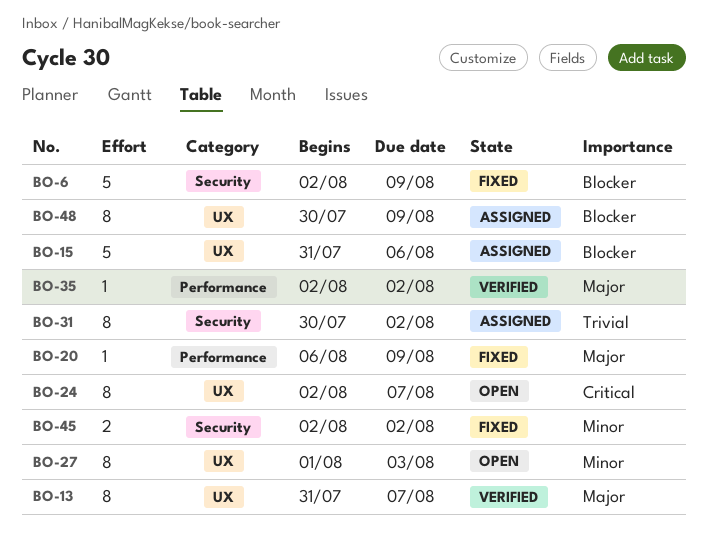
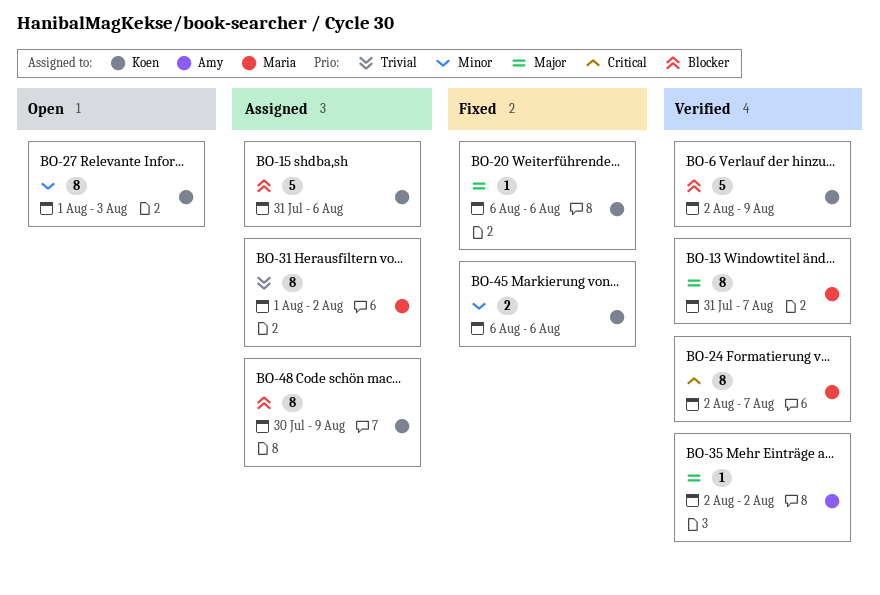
BO-6, status: Fixed -> Verified
BO-20, due: Aug 9 -> Aug 6
BO-24, status: Open -> Verified
BO-31, start: Jul 30 -> Aug 1
BO-45, start: Aug 2 -> Aug 6
BO-45, due: Aug 2 -> Aug 6

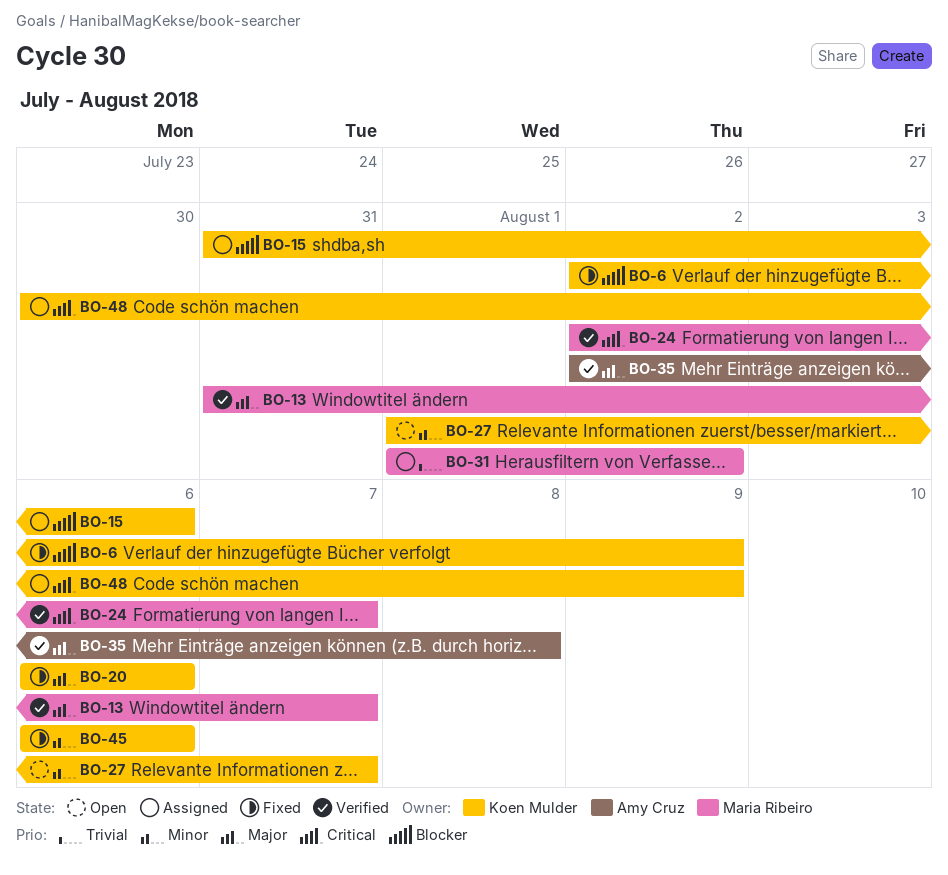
BO-6, status: Verified -> Fixed
BO-27, due: Aug 3 -> Aug 7
BO-35, due: Aug 2 -> Aug 8
BO-48, priority: Blocker -> Critical

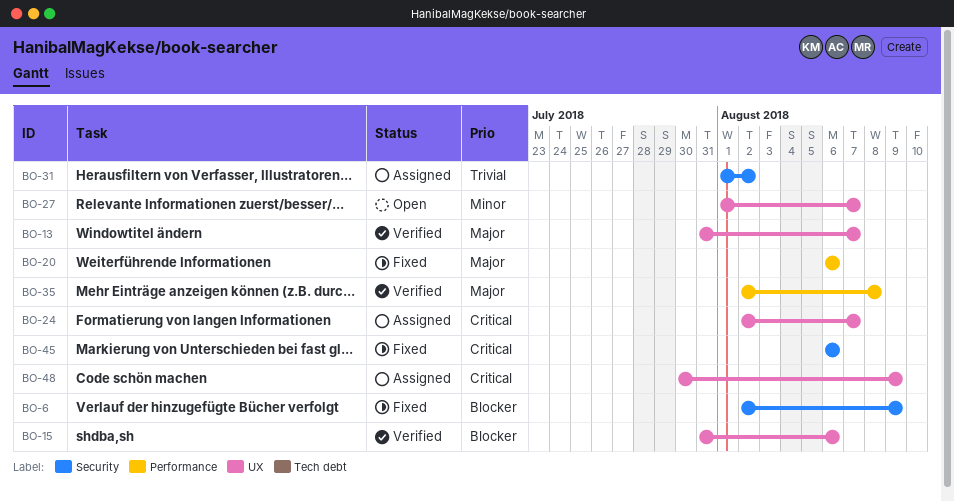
BO-15, status: Assigned -> Verified
BO-24, status: Verified -> Assigned
BO-45, priority: Minor -> Critical

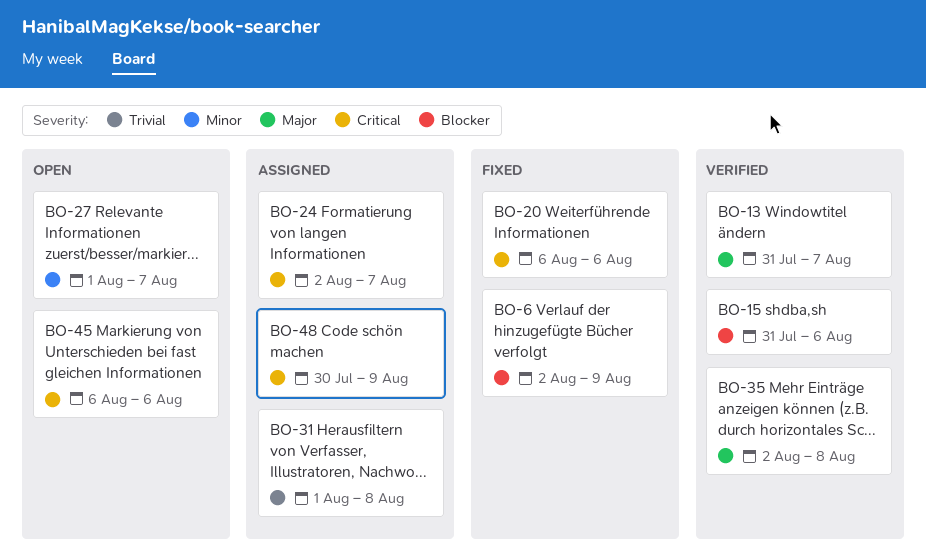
BO-20, priority: Major -> Critical
BO-31, due: Aug 2 -> Aug 8
BO-45, status: Fixed -> Open

